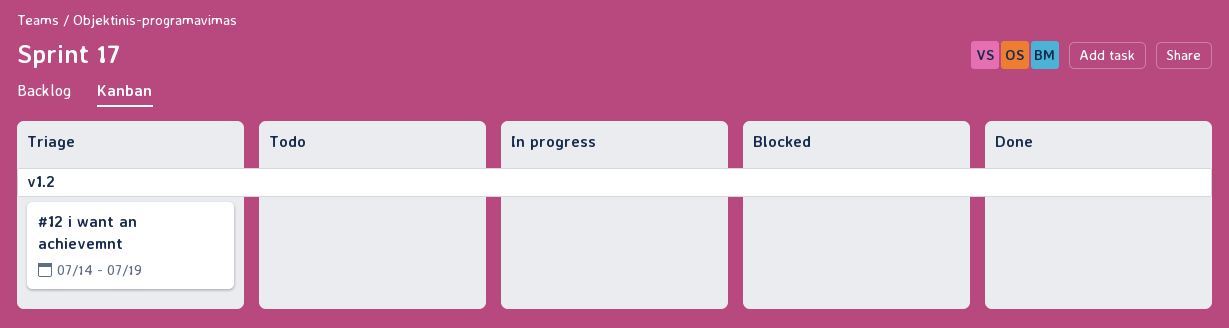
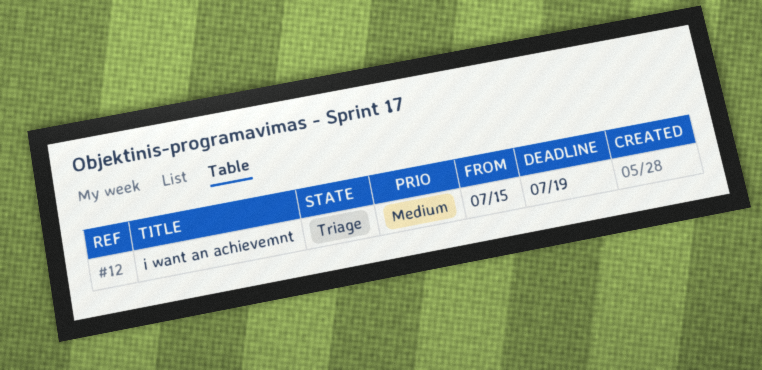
#12, start: Jul 14 -> Jul 15

